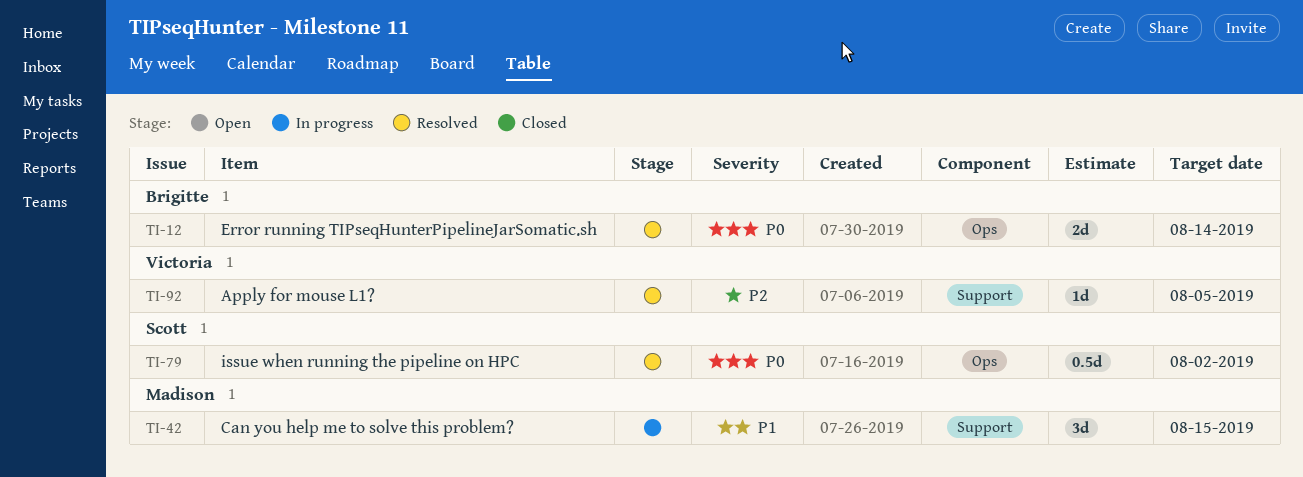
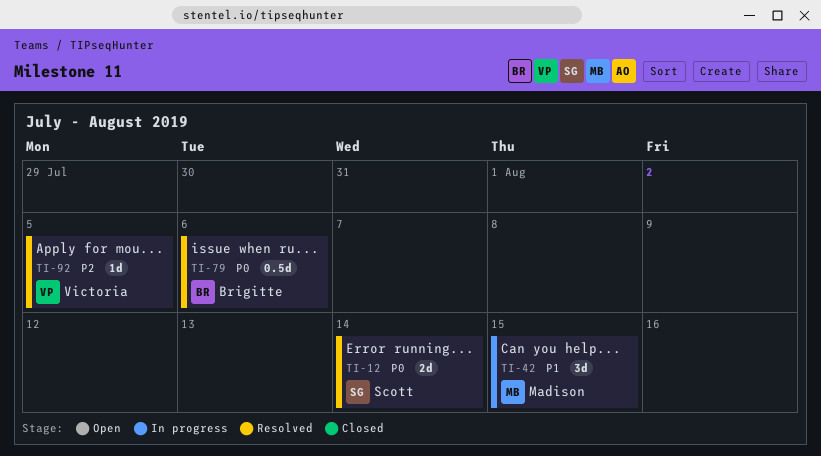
TI-12, owner: Brigitte -> Scott
TI-79, owner: Scott -> Brigitte
TI-79, due: Aug 2 -> Aug 6

